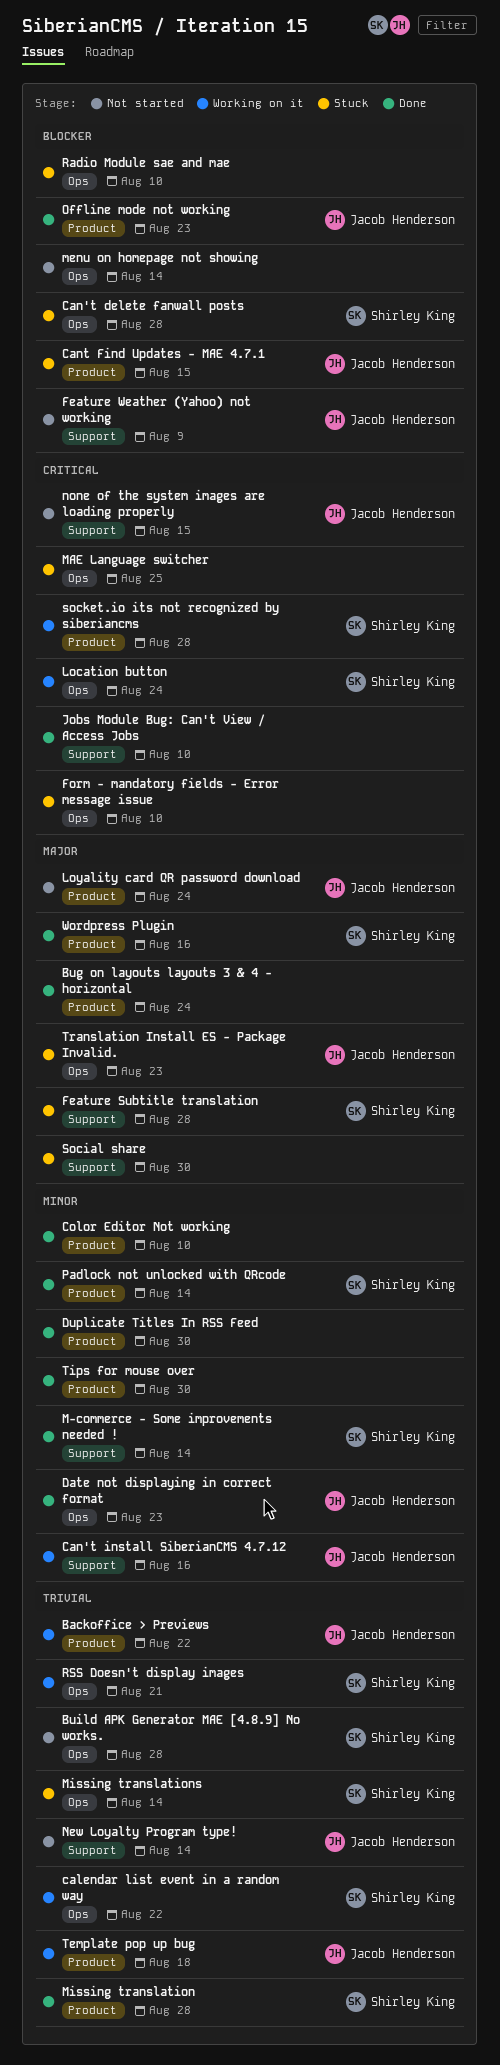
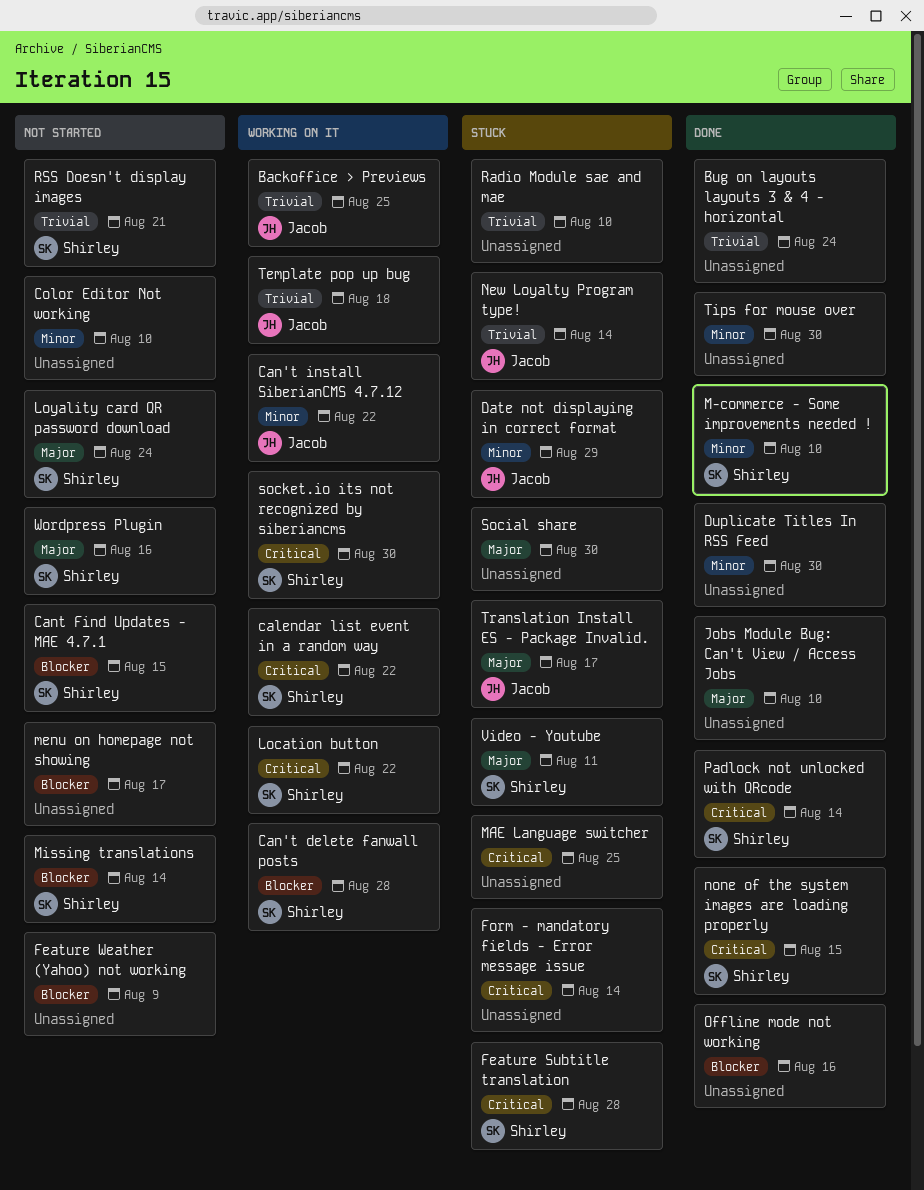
Backoffice > Previews, due: Aug 22 -> Aug 25
Bug on layouts layouts 3 & 4 - horizontal, priority: Major -> Trivial
Build APK Generator MAE [4.8.9] No works.: present -> none
calendar list event in a random way, priority: Trivial -> Critical
Can't delete fanwall posts, status: Stuck -> Working on it
Can't install SiberianCMS 4.7.12, due: Aug 16 -> Aug 22
Cant Find Updates - MAE 4.7.1, status: Stuck -> Not started
Cant Find Updates - MAE 4.7.1, owner: Jacob Henderson -> Shirley King
Color Editor Not working, status: Done -> Not started
Date not displaying in correct format, status: Done -> Stuck
Date not displaying in correct format, due: Aug 23 -> Aug 29
Feature Subtitle translation, priority: Major -> Critical
Feature Weather (Yahoo) not working, owner: Jacob Henderson -> none
Form - mandatory fields - Error message issue, due: Aug 10 -> Aug 14
Jobs Module Bug: Can't View / Access Jobs, priority: Critical -> Major
Location button, due: Aug 24 -> Aug 22
Loyality card QR password download, owner: Jacob Henderson -> Shirley King
M-commerce - Some improvements needed !, due: Aug 14 -> Aug 10
menu on homepage not showing, due: Aug 14 -> Aug 17
Missing translation: present -> none
Missing translations, status: Stuck -> Not started
Missing translations, priority: Trivial -> Blocker
New Loyalty Program type!, status: Not started -> Stuck
none of the system images are loading properly, status: Not started -> Done
none of the system images are loading properly, owner: Jacob Henderson -> Shirley King
Offline mode not working, owner: Jacob Henderson -> none
Offline mode not working, due: Aug 23 -> Aug 16
Padlock not unlocked with QRcode, priority: Minor -> Critical
Radio Module sae and mae, priority: Blocker -> Trivial
RSS Doesn't display images, status: Working on it -> Not started
socket.io its not recognized by siberiancms, due: Aug 28 -> Aug 30
Translation Install ES - Package Invalid., due: Aug 23 -> Aug 17
Video - Youtube: none -> present
Wordpress Plugin, status: Done -> Not started

